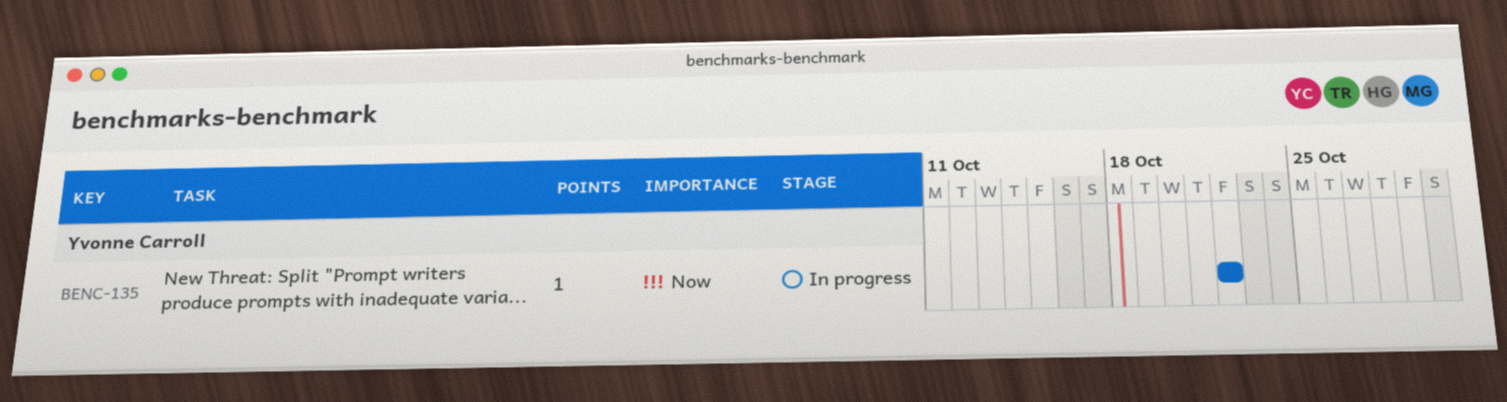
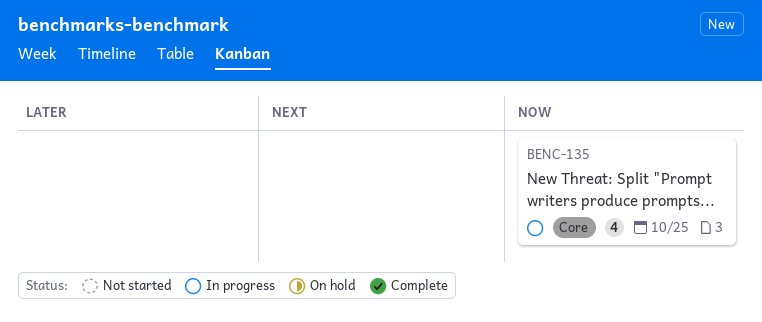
BENC-135, estimate: 1 -> 4
BENC-135, due: Oct 22 -> Oct 25

